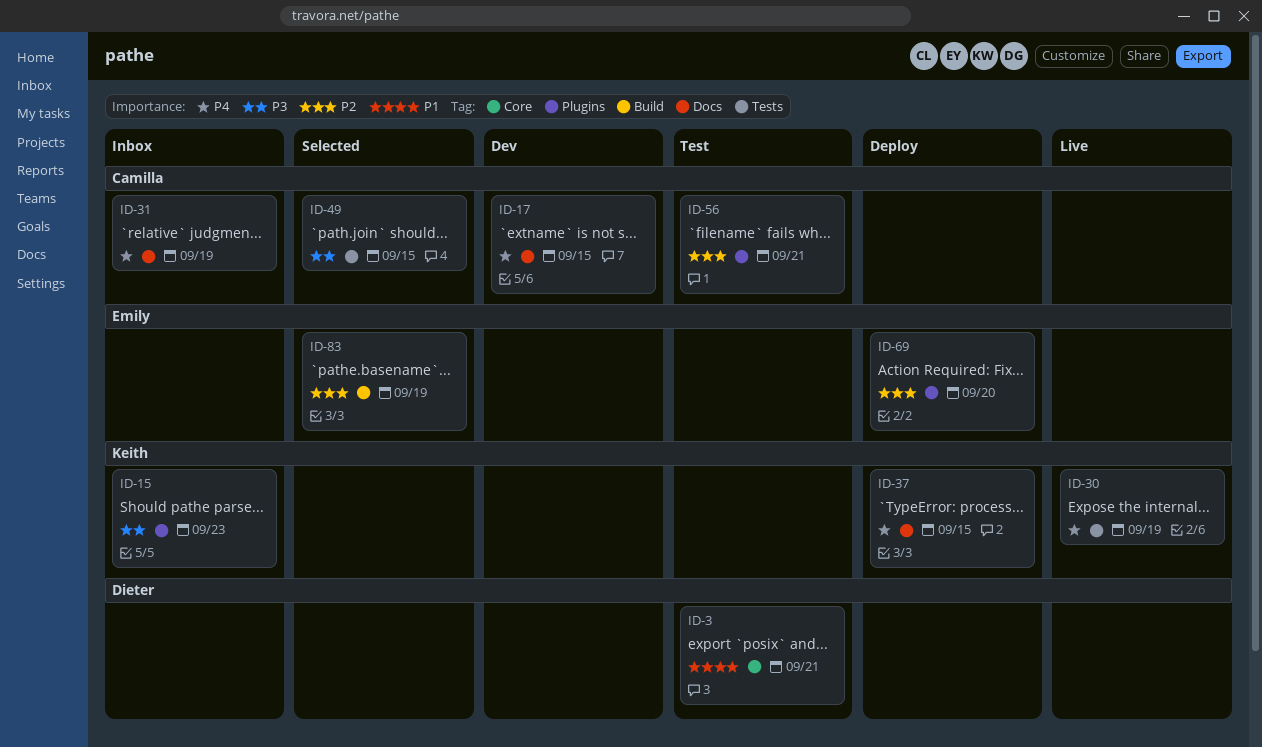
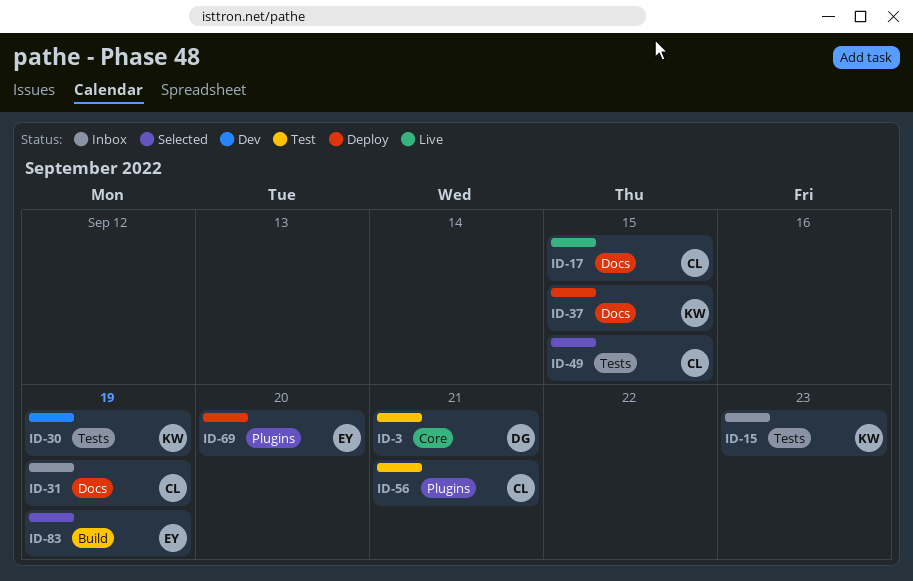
ID-15, label: Plugins -> Tests
ID-17, status: Dev -> Live
ID-30, status: Live -> Dev

